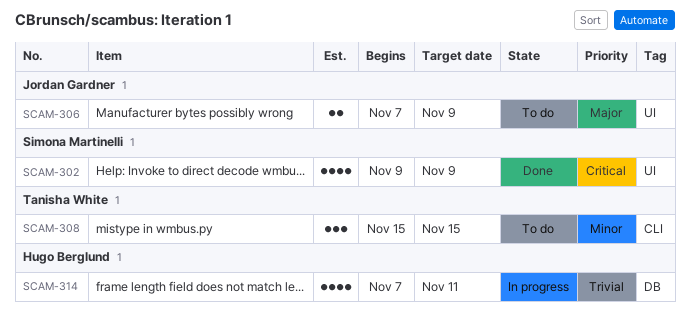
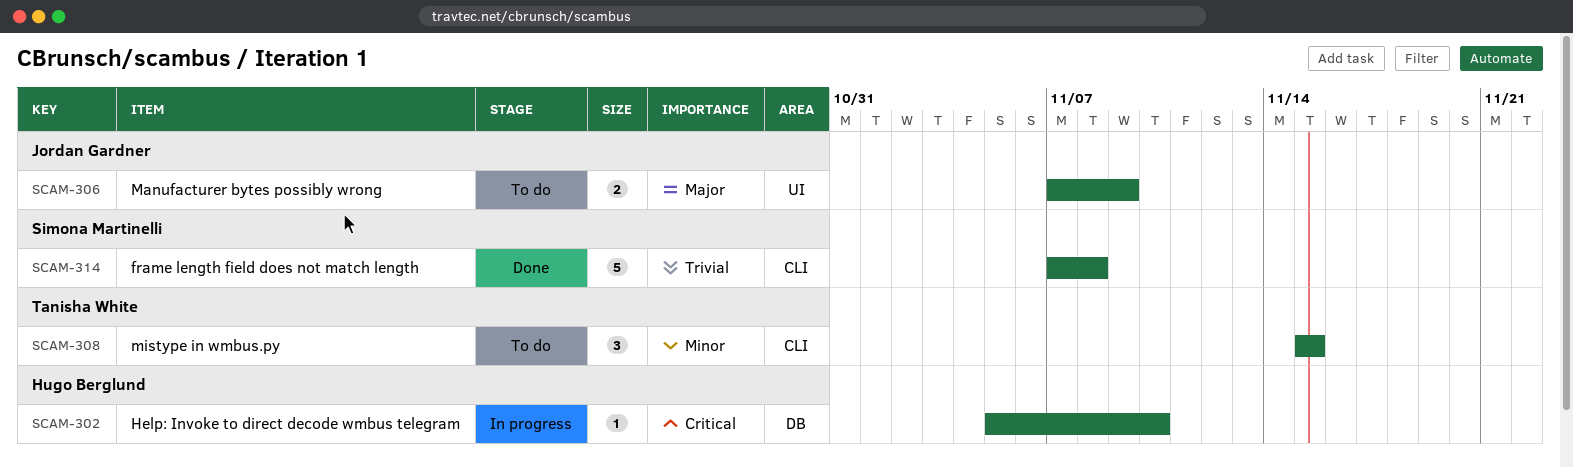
SCAM-302, status: Done -> In progress
SCAM-302, owner: Simona Martinelli -> Hugo Berglund
SCAM-302, label: UI -> DB
SCAM-302, estimate: 4 -> 1
SCAM-302, start: Nov 9 -> Nov 5
SCAM-302, due: Nov 9 -> Nov 10
SCAM-314, status: In progress -> Done
SCAM-314, owner: Hugo Berglund -> Simona Martinelli
SCAM-314, label: DB -> CLI
SCAM-314, estimate: 4 -> 5
SCAM-314, due: Nov 11 -> Nov 8

